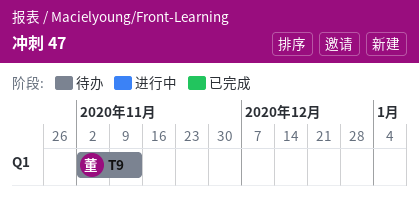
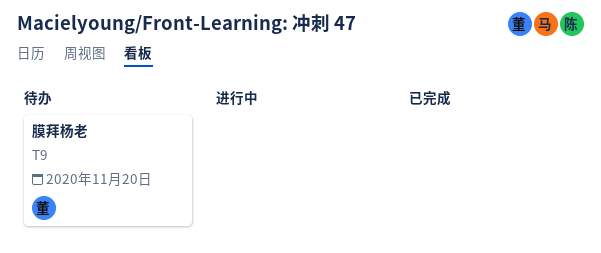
T9, due: Nov 13 -> Nov 20

